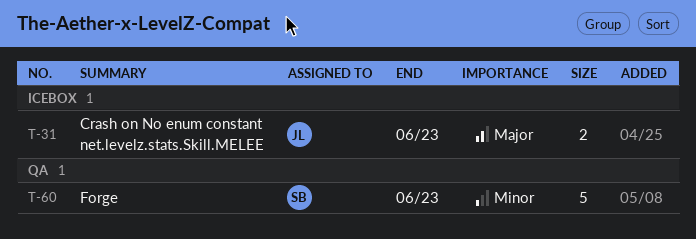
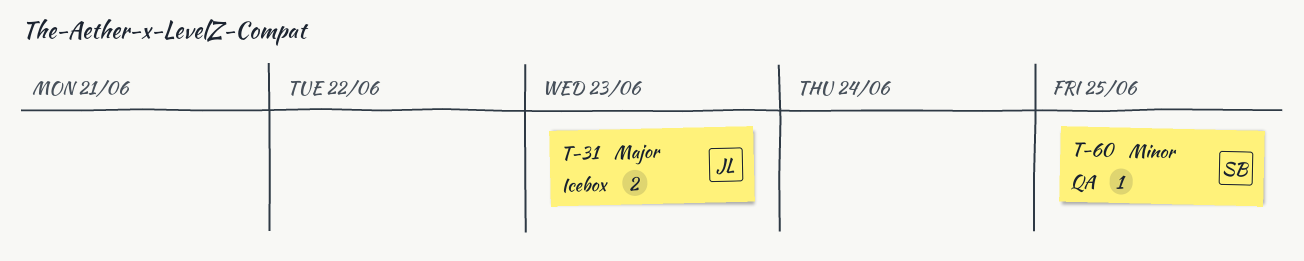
T-60, estimate: 5 -> 1
T-60, due: Jun 23 -> Jun 25

